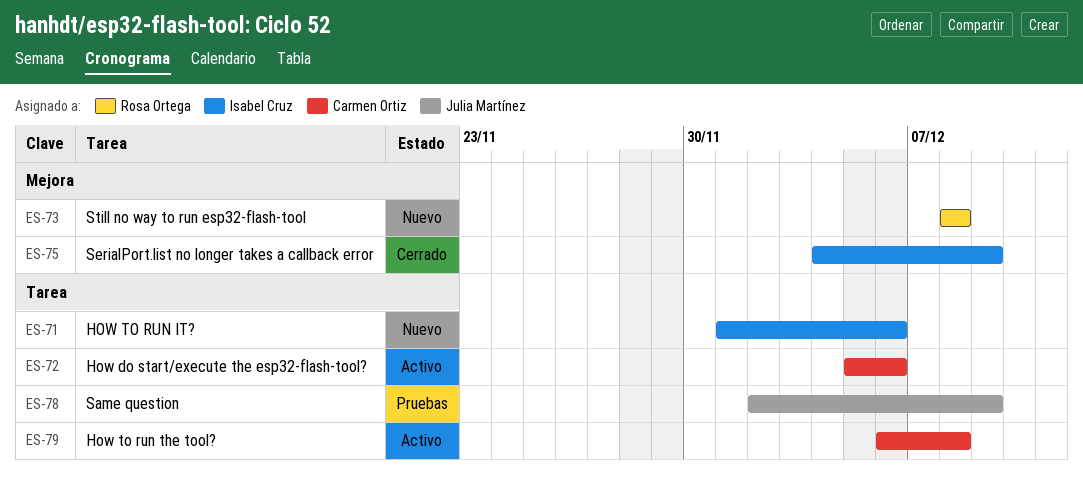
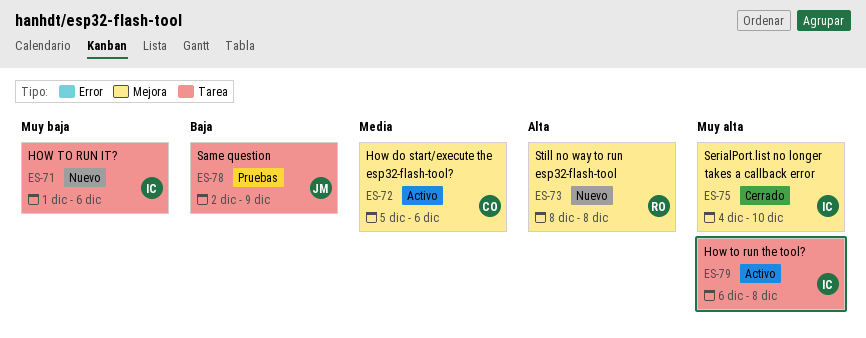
ES-72, label: Tarea -> Mejora
ES-75, due: Dec 9 -> Dec 10
ES-79, owner: Carmen Ortiz -> Isabel Cruz

